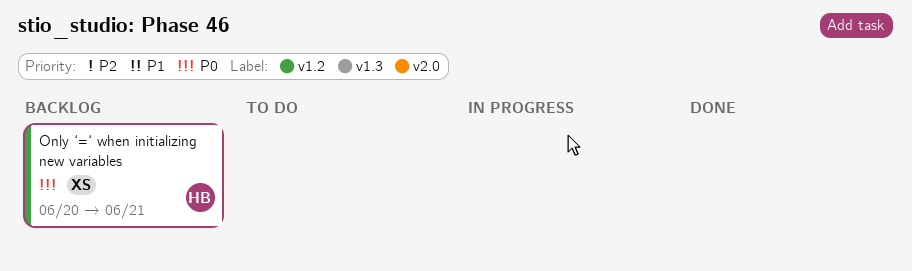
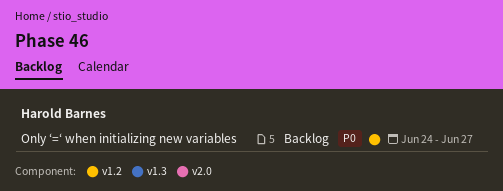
Only ‘=‘ when initializing new variables, start: Jun 20 -> Jun 24
Only ‘=‘ when initializing new variables, due: Jun 21 -> Jun 27

